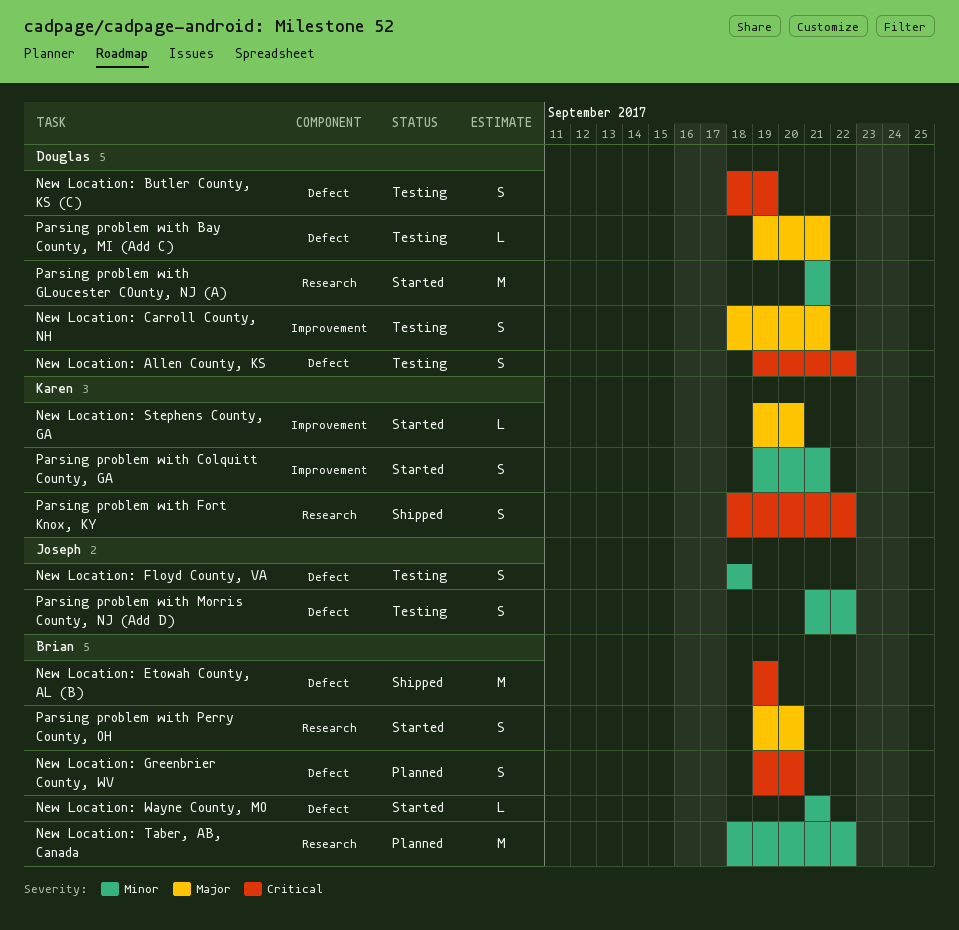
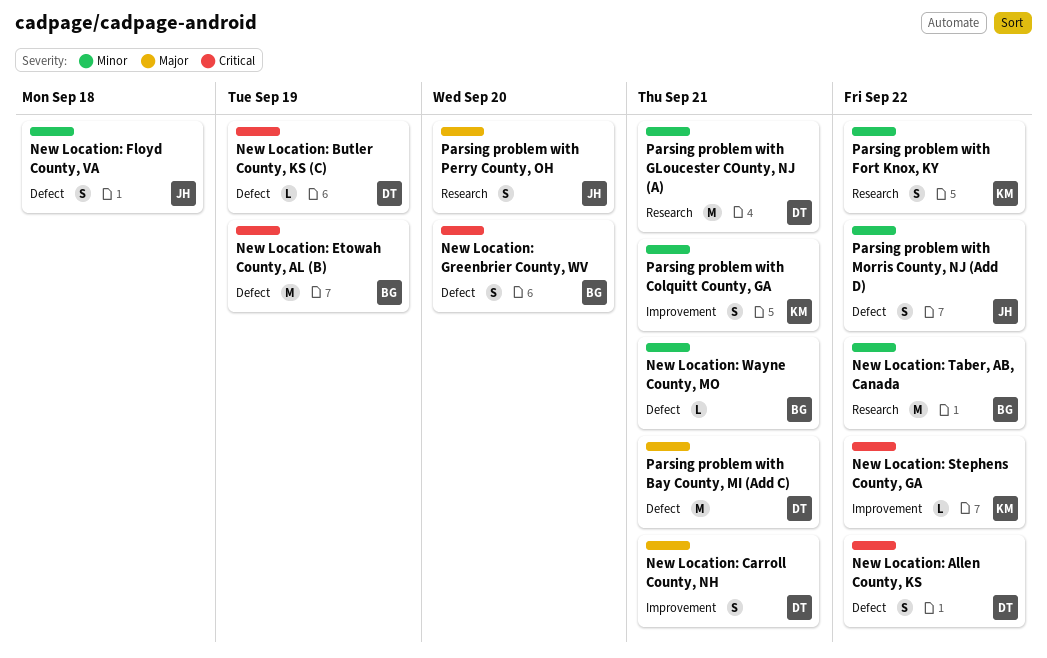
New Location: Butler County, KS (C), estimate: S -> L
New Location: Stephens County, GA, priority: Major -> Critical
New Location: Stephens County, GA, due: Sep 20 -> Sep 22
Parsing problem with Bay County, MI (Add C), estimate: L -> M
Parsing problem with Fort Knox, KY, priority: Critical -> Minor
Parsing problem with Perry County, OH, owner: Brian -> Joseph

